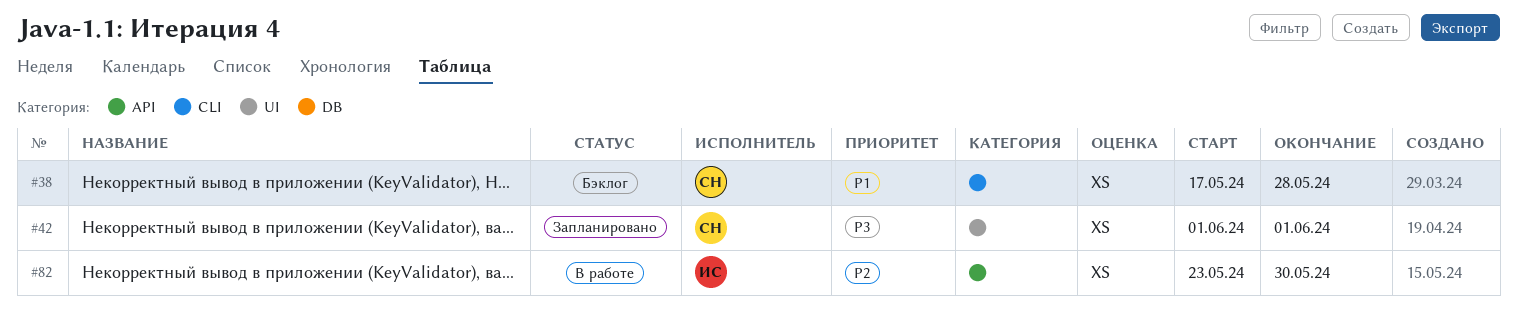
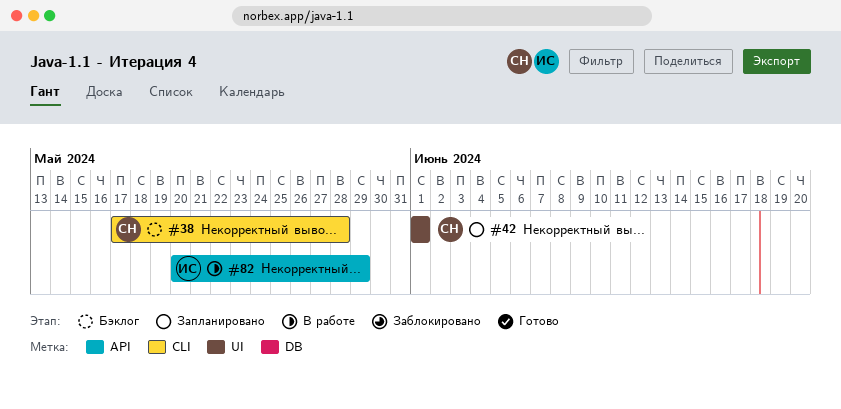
#82, start: May 23 -> May 20
#82, due: May 30 -> May 29

